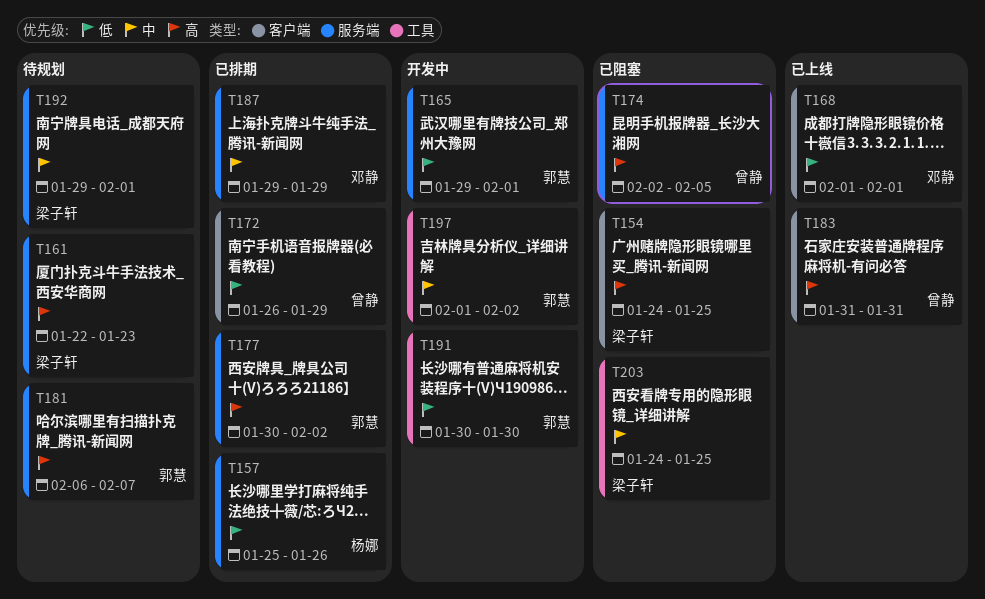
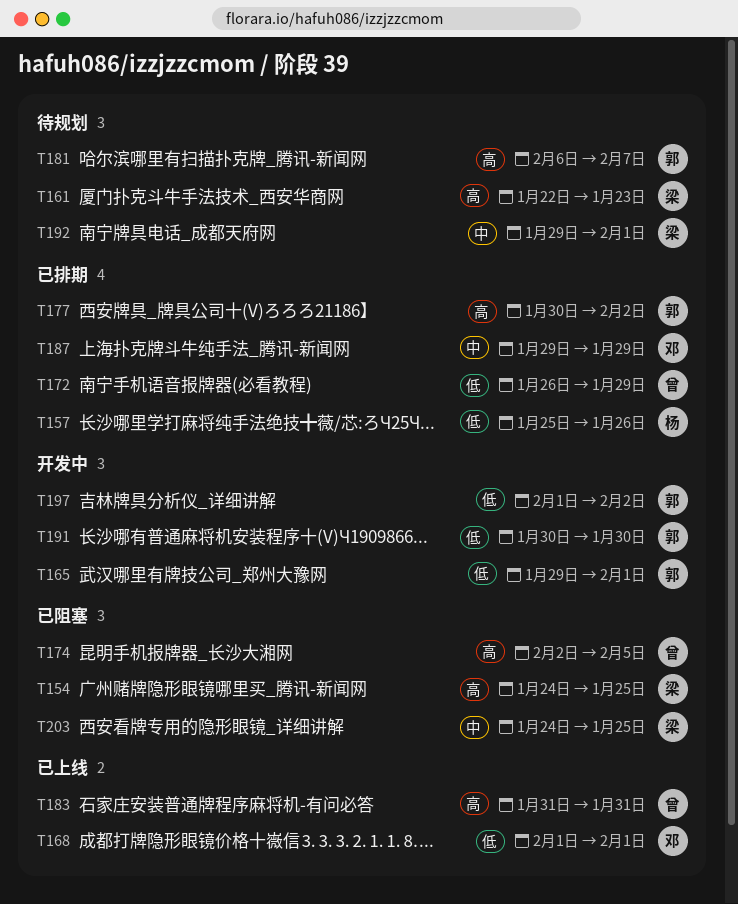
T197, priority: 中 -> 低

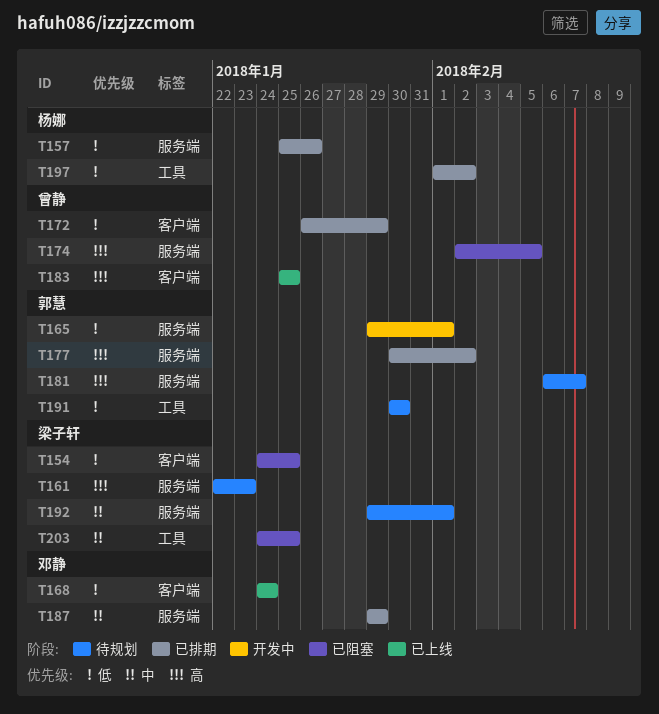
T154, priority: 高 -> 低
T168, start: Feb 1 -> Jan 24
T168, due: Feb 1 -> Jan 24
T183, start: Jan 31 -> Jan 25
T183, due: Jan 31 -> Jan 25
T191, status: 开发中 -> 待规划
T197, status: 开发中 -> 已排期
T197, owner: 郭慧 -> 杨娜

